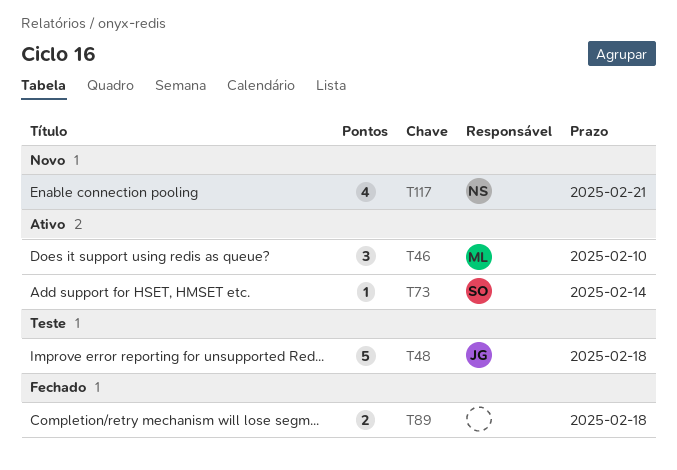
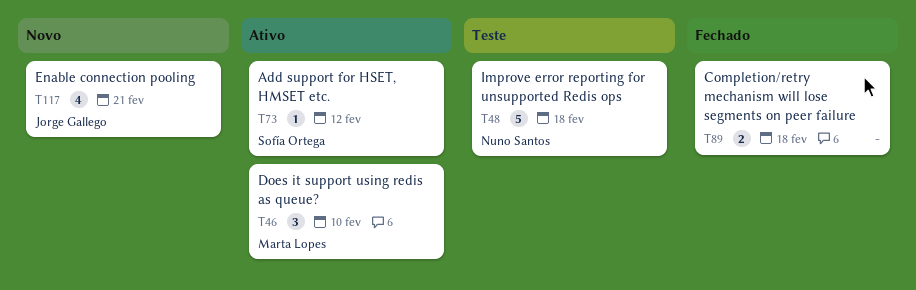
T48, owner: Jorge Gallego -> Nuno Santos
T73, due: Feb 14 -> Feb 12
T117, owner: Nuno Santos -> Jorge Gallego

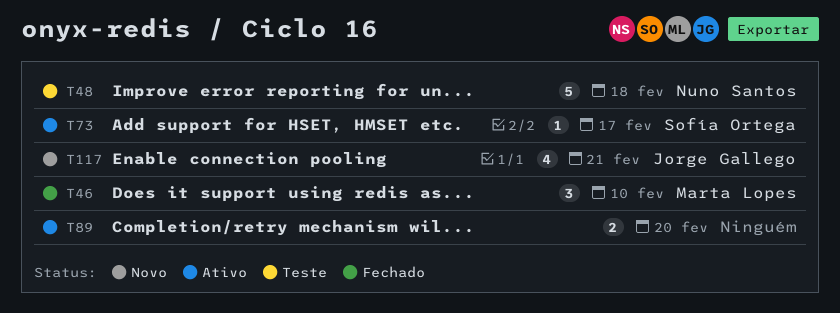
T46, status: Ativo -> Fechado
T73, due: Feb 12 -> Feb 17
T89, status: Fechado -> Ativo
T89, due: Feb 18 -> Feb 20

